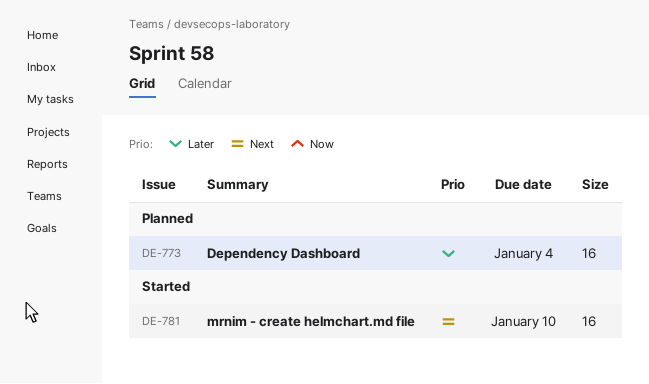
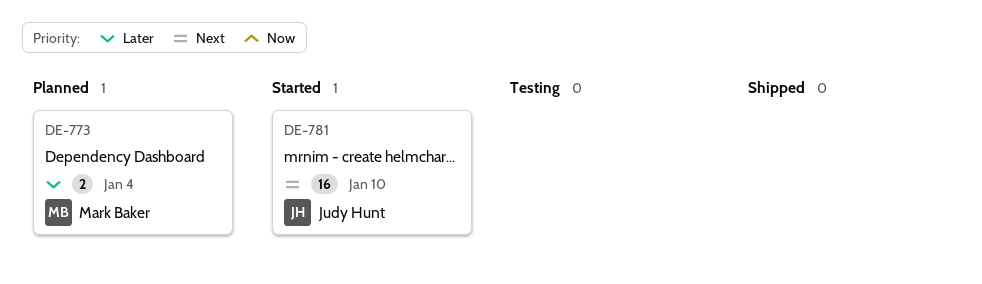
DE-773, estimate: 16 -> 2

